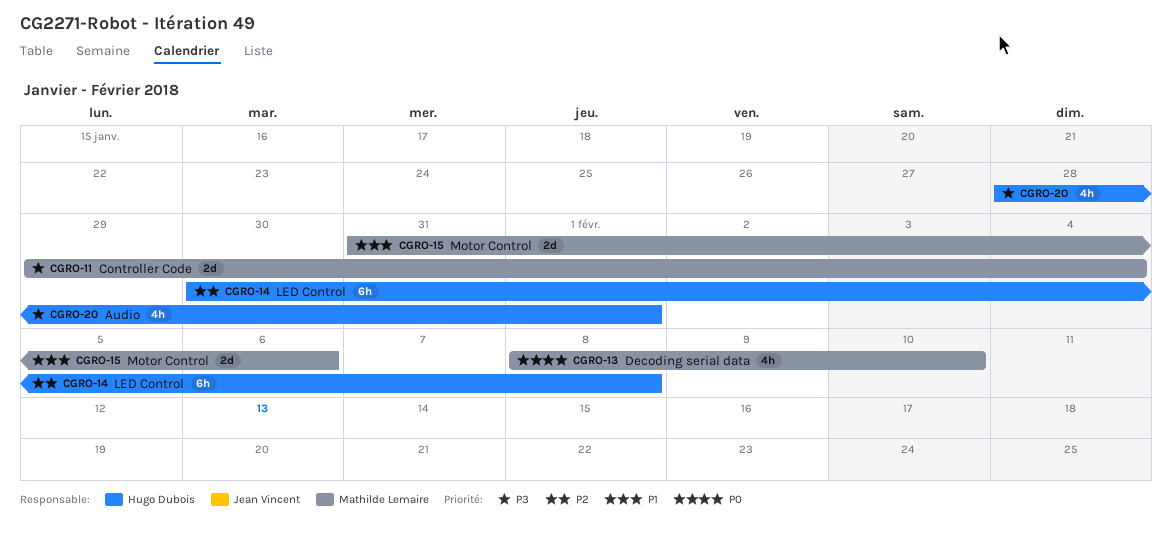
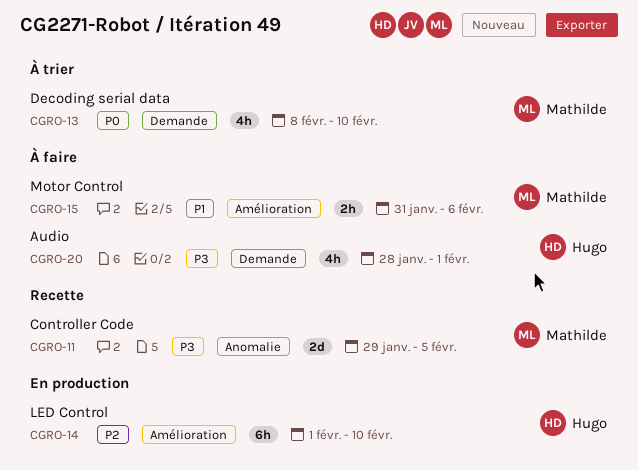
CGRO-11, due: Feb 4 -> Feb 5
CGRO-14, start: Jan 30 -> Feb 1
CGRO-14, due: Feb 8 -> Feb 10
CGRO-15, estimate: 2d -> 2h

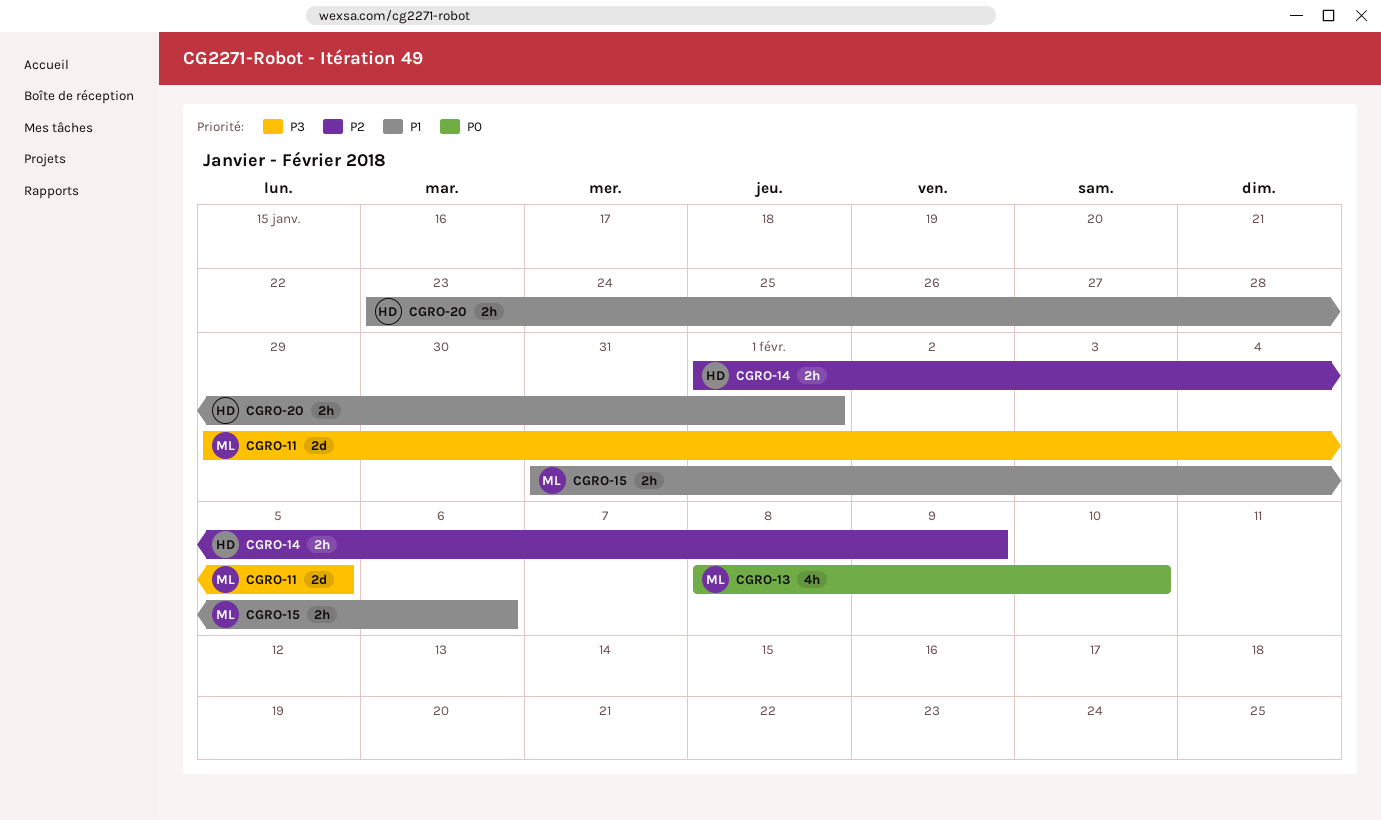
CGRO-14, estimate: 6h -> 2h
CGRO-14, due: Feb 10 -> Feb 9
CGRO-20, priority: P3 -> P1
CGRO-20, estimate: 4h -> 2h
CGRO-20, start: Jan 28 -> Jan 23

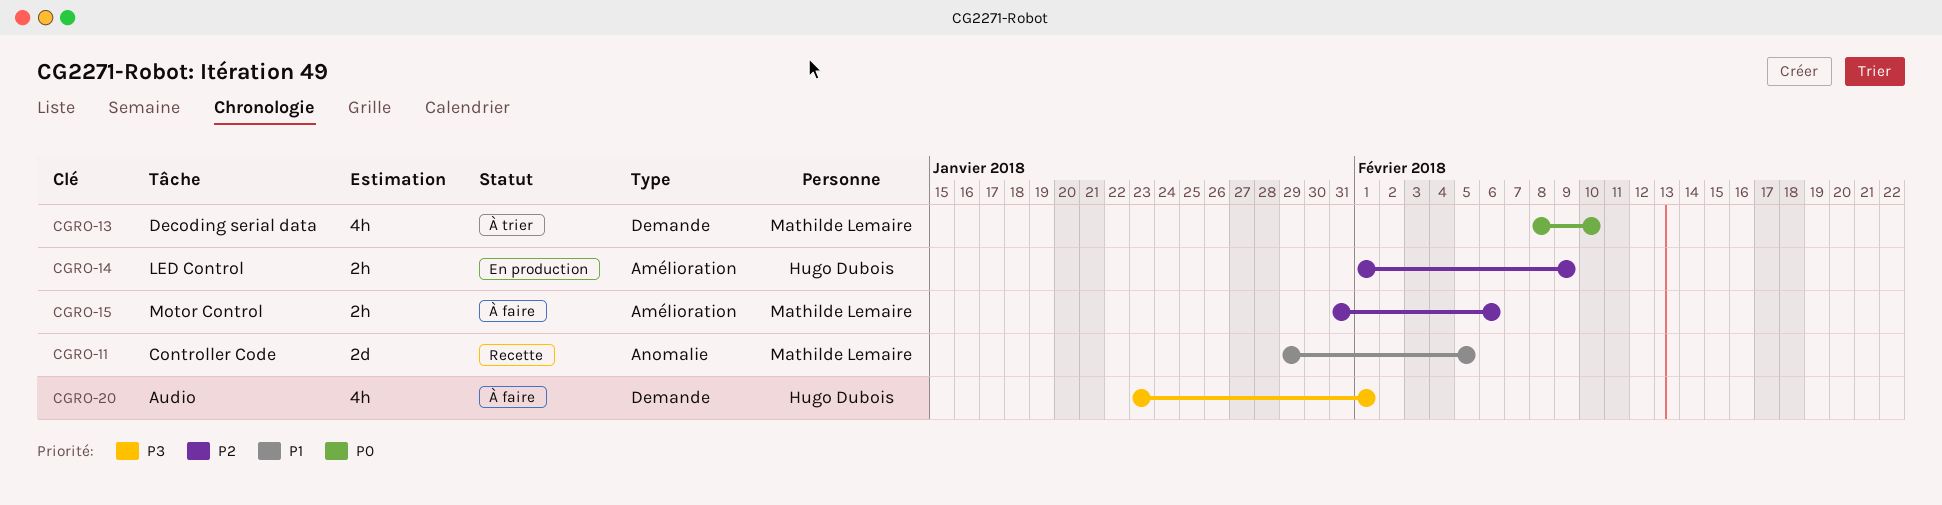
CGRO-11, priority: P3 -> P1
CGRO-15, priority: P1 -> P2
CGRO-20, priority: P1 -> P3
CGRO-20, estimate: 2h -> 4h

